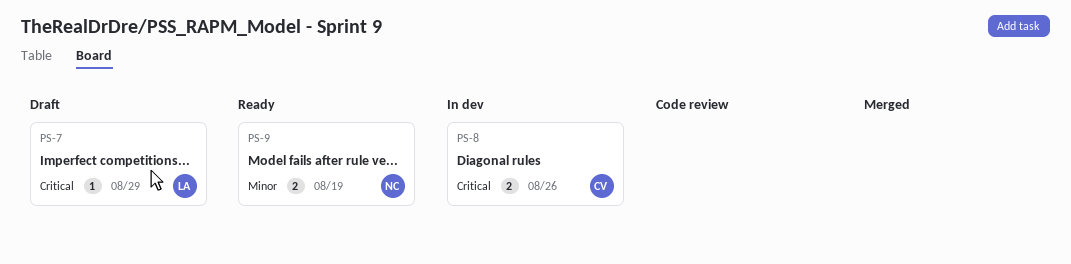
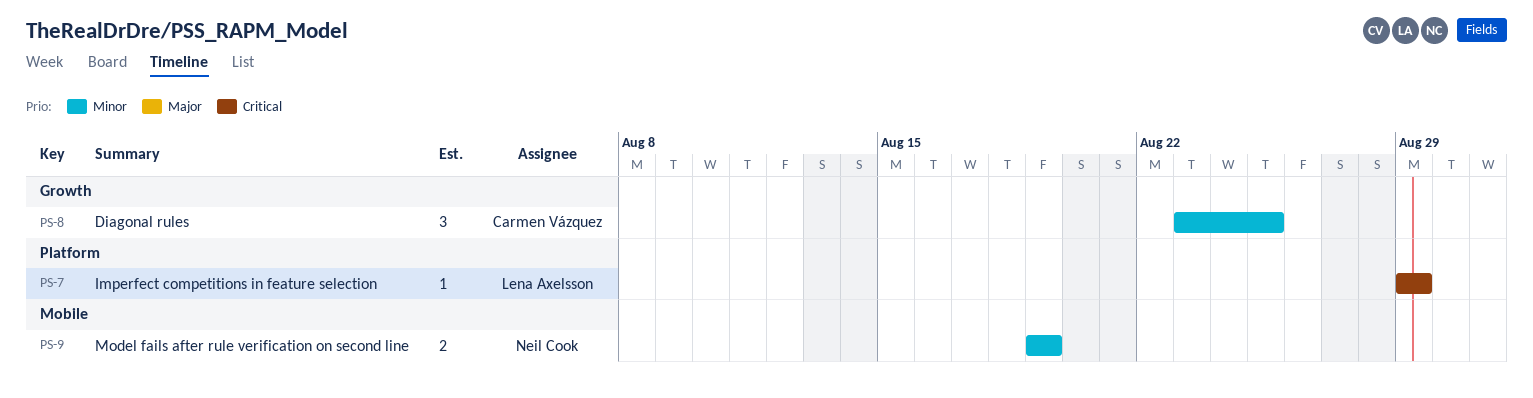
PS-8, priority: Critical -> Minor
PS-8, estimate: 2 -> 3
PS-8, due: Aug 26 -> Aug 25

